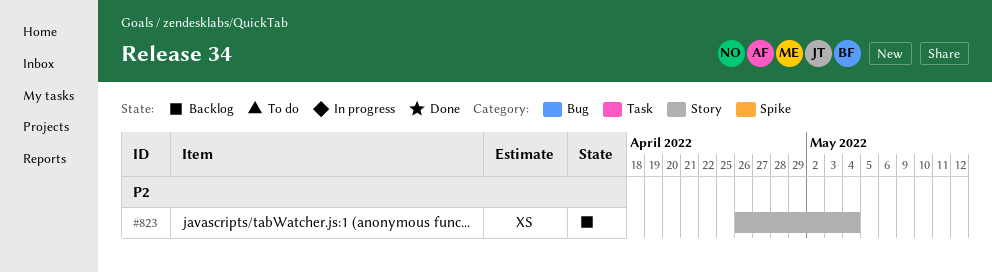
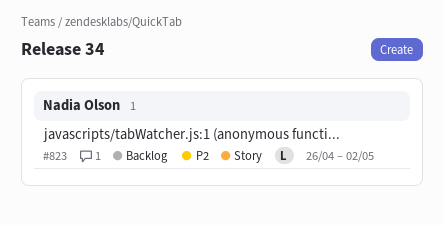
#823, estimate: XS -> L
#823, due: May 4 -> May 2

